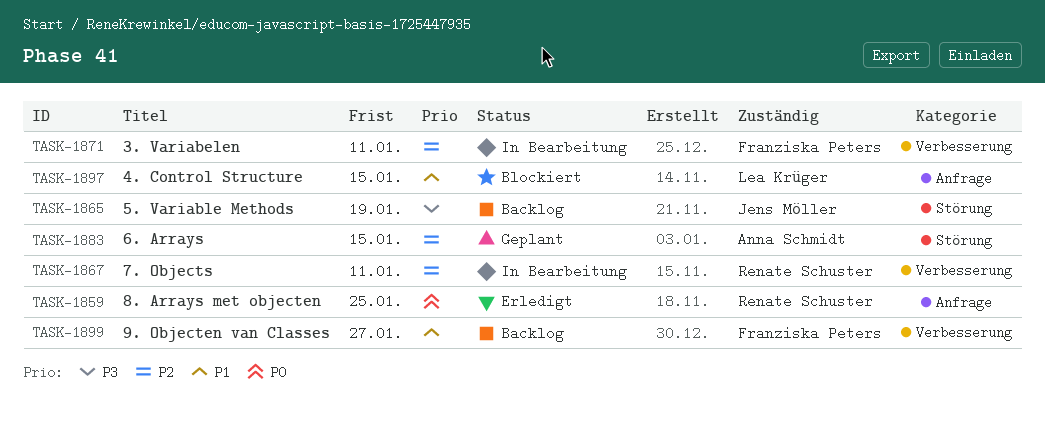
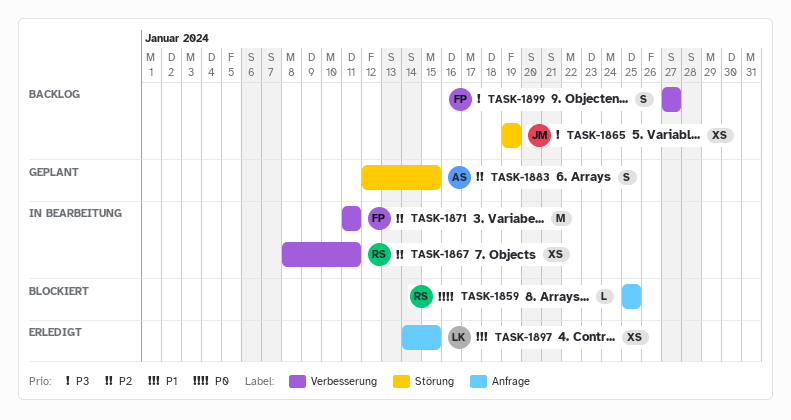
TASK-1859, status: Erledigt -> Blockiert
TASK-1897, status: Blockiert -> Erledigt
TASK-1899, priority: P1 -> P3

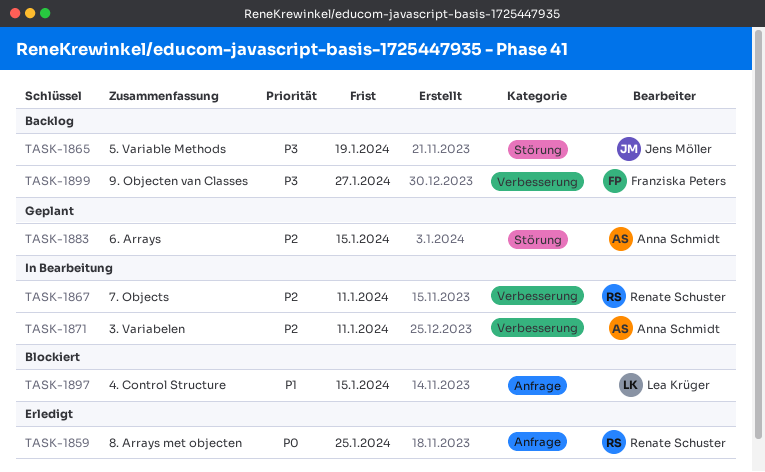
TASK-1859, status: Blockiert -> Erledigt
TASK-1871, owner: Franziska Peters -> Anna Schmidt
TASK-1897, status: Erledigt -> Blockiert

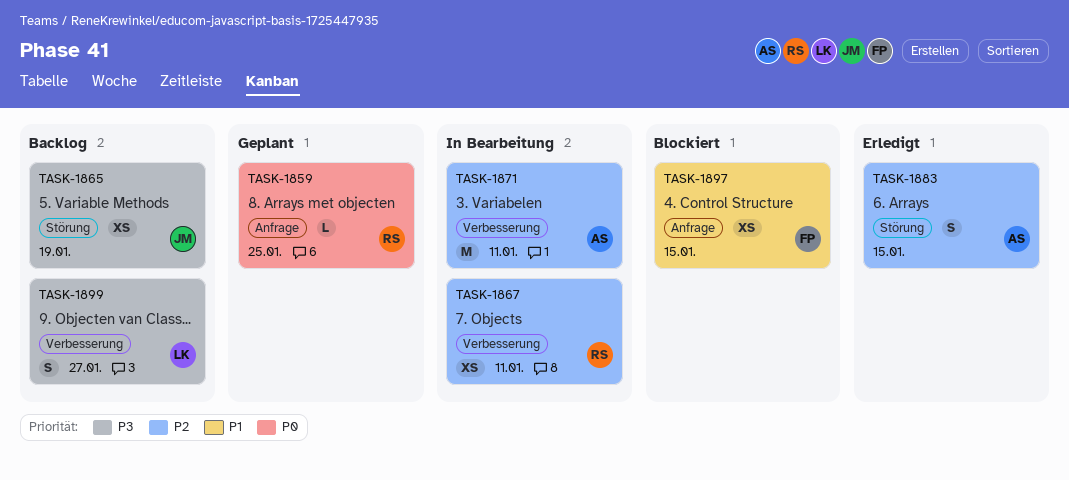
TASK-1859, status: Erledigt -> Geplant
TASK-1883, status: Geplant -> Erledigt
TASK-1897, owner: Lea Krüger -> Franziska Peters
TASK-1899, owner: Franziska Peters -> Lea Krüger

